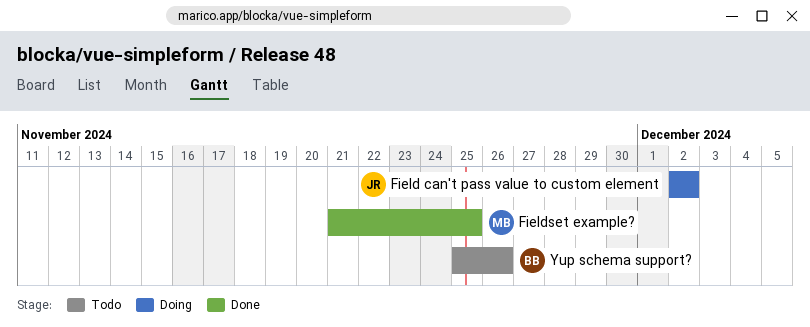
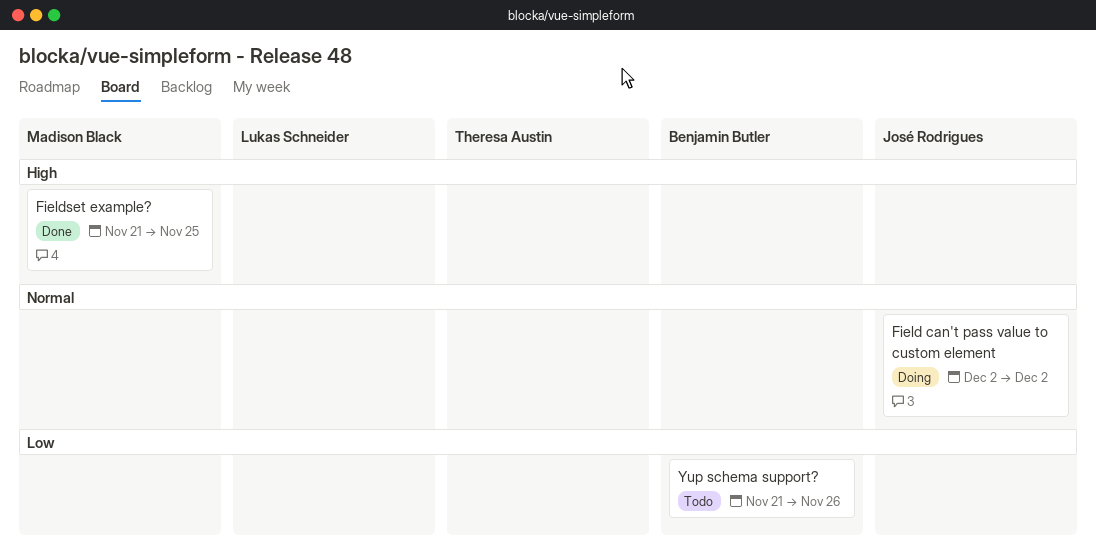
Yup schema support?, start: Nov 25 -> Nov 21

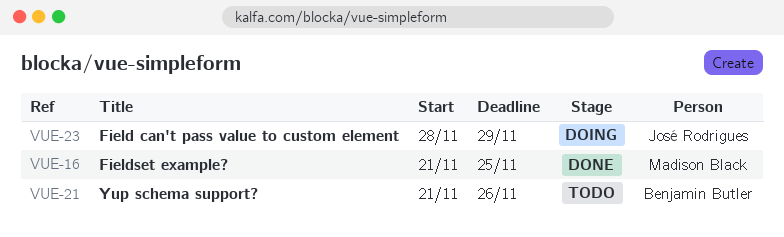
Field can't pass value to custom element, start: Dec 2 -> Nov 28
Field can't pass value to custom element, due: Dec 2 -> Nov 29

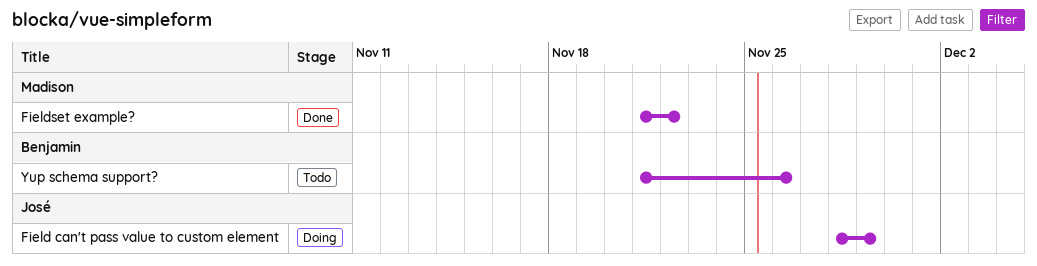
Fieldset example?, due: Nov 25 -> Nov 22

